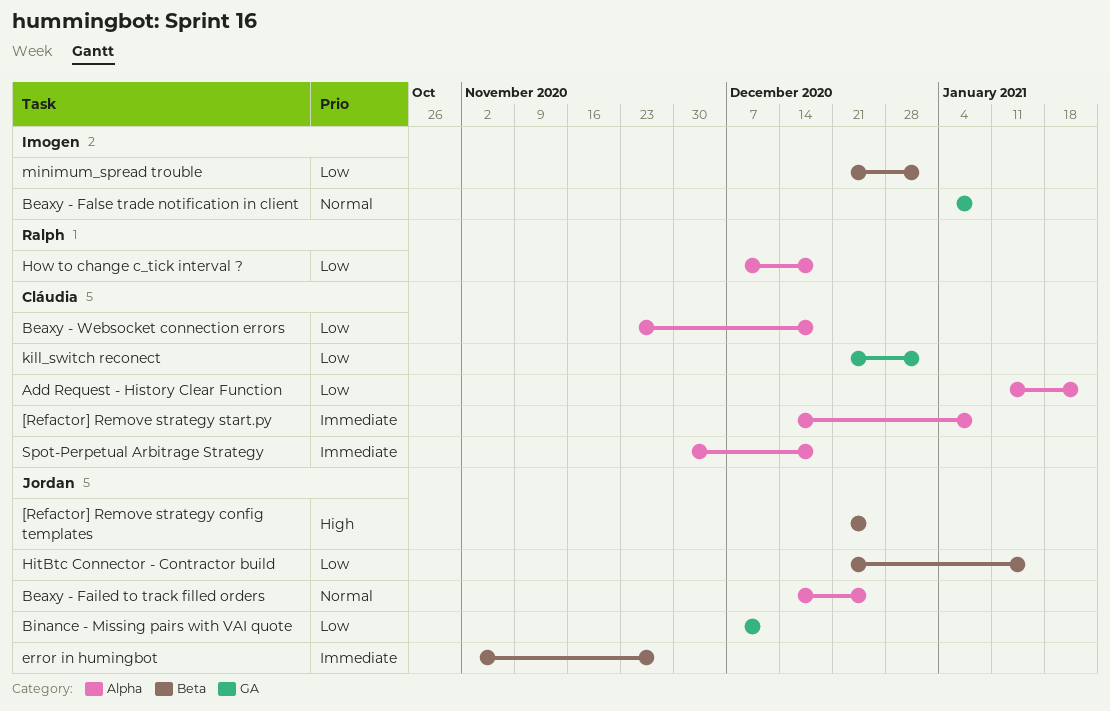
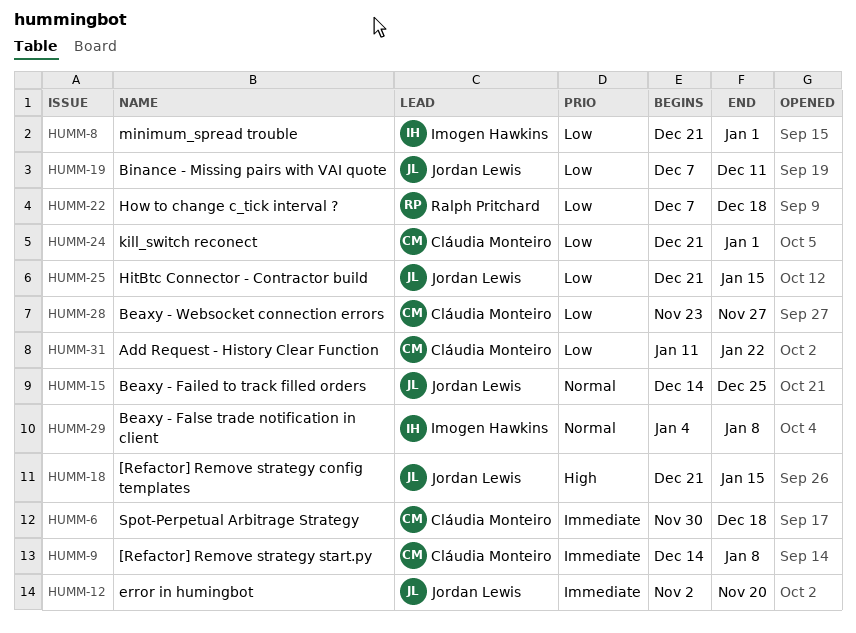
[Refactor] Remove strategy config templates, due: Dec 25 -> Jan 15
Beaxy - Websocket connection errors, due: Dec 18 -> Nov 27
error in humingbot, due: Nov 27 -> Nov 20

